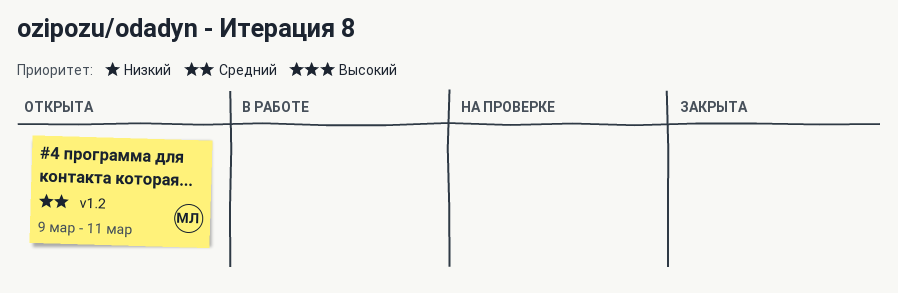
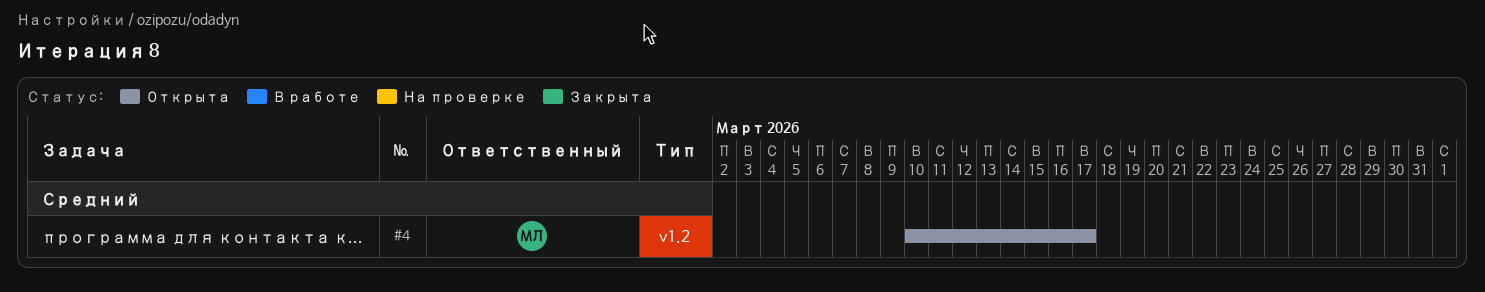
#4, start: Mar 9 -> Mar 10
#4, due: Mar 11 -> Mar 17

